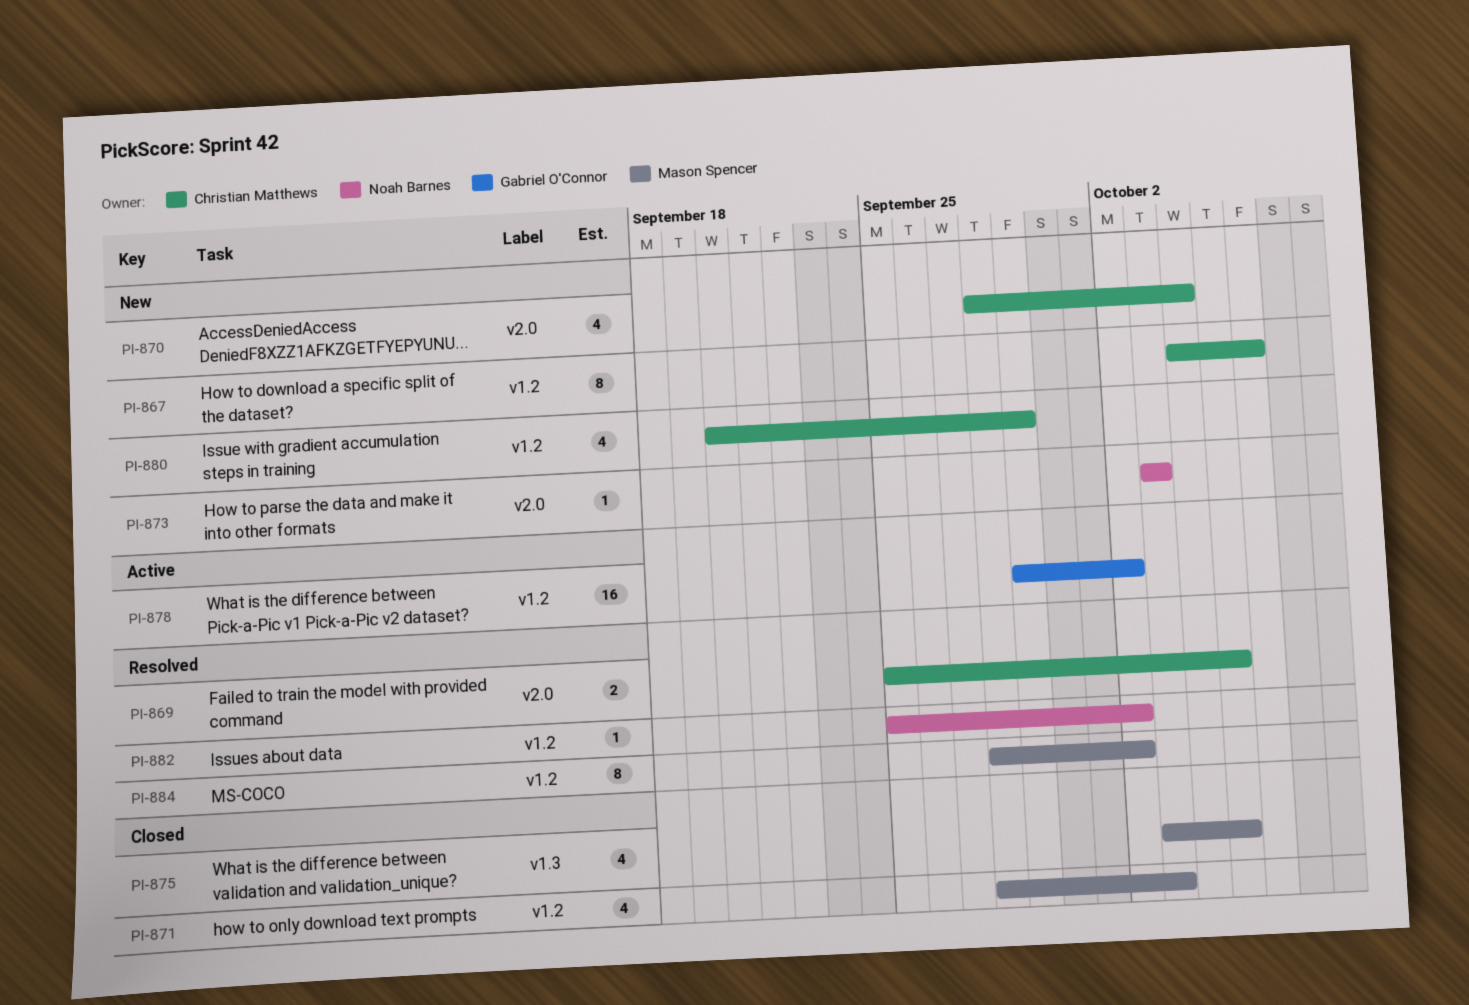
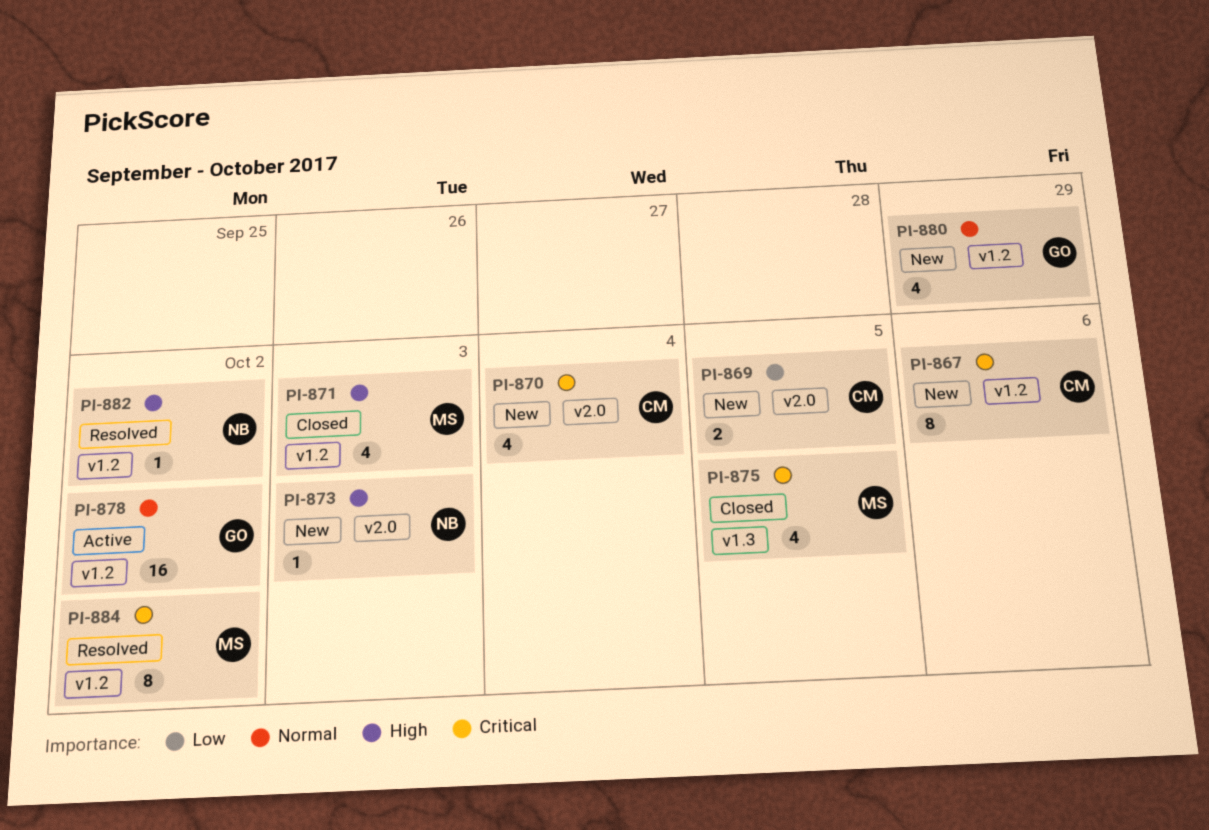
PI-869, status: Resolved -> New
PI-880, owner: Christian Matthews -> Gabriel O'Connor

